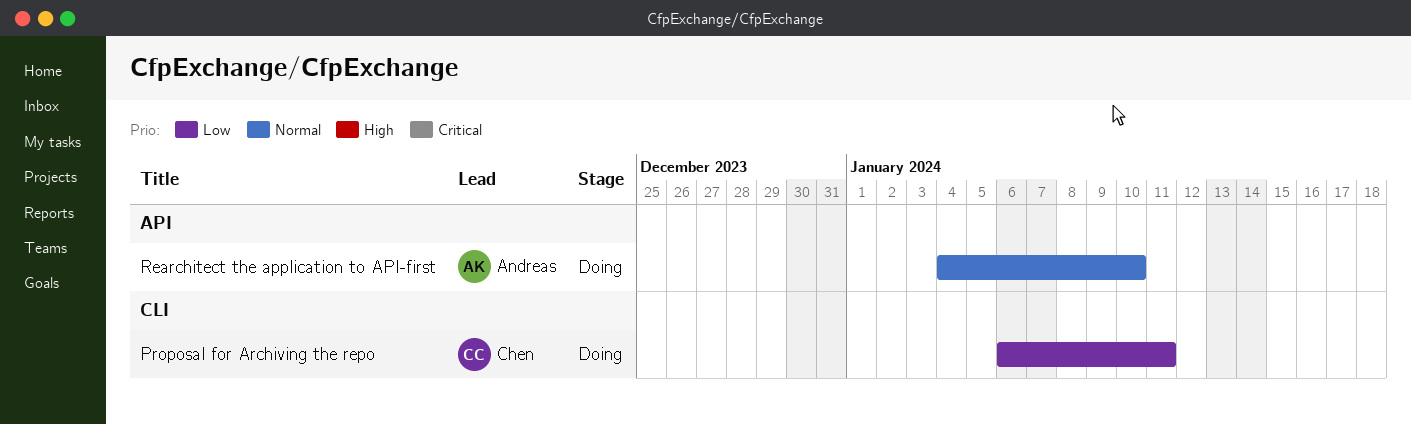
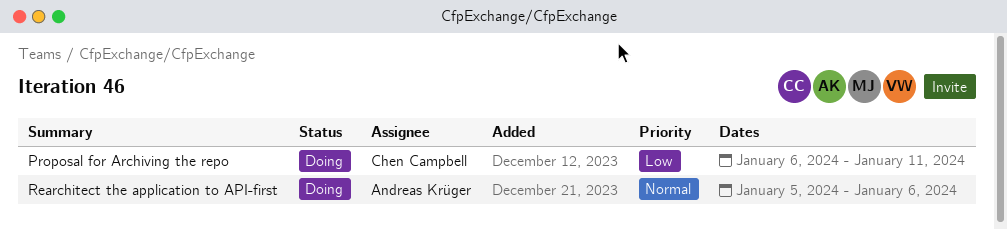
Rearchitect the application to API-first, start: Jan 4 -> Jan 5
Rearchitect the application to API-first, due: Jan 10 -> Jan 6

